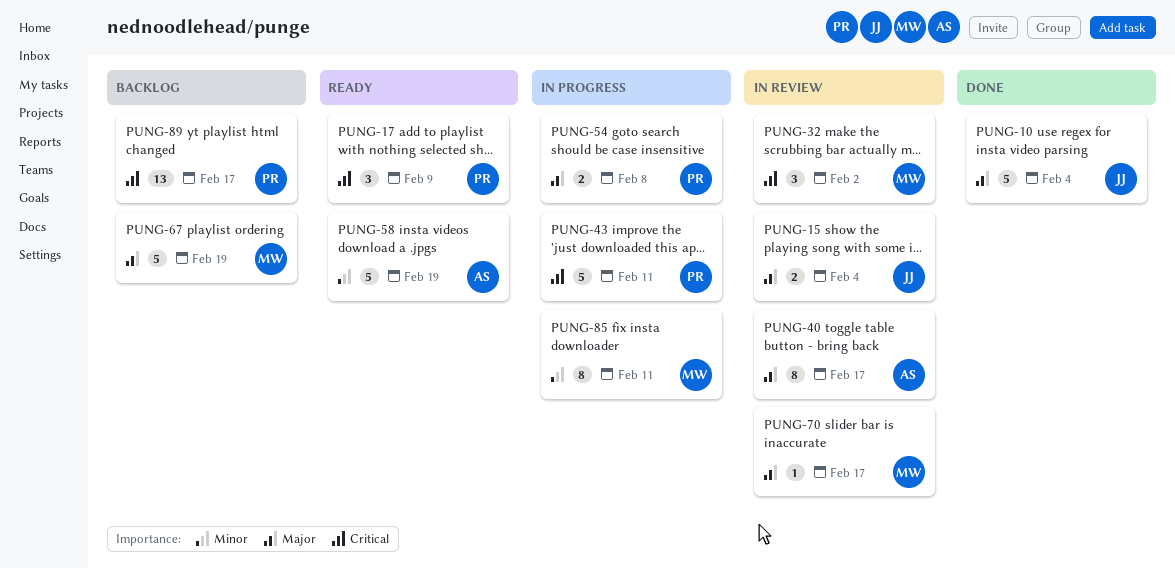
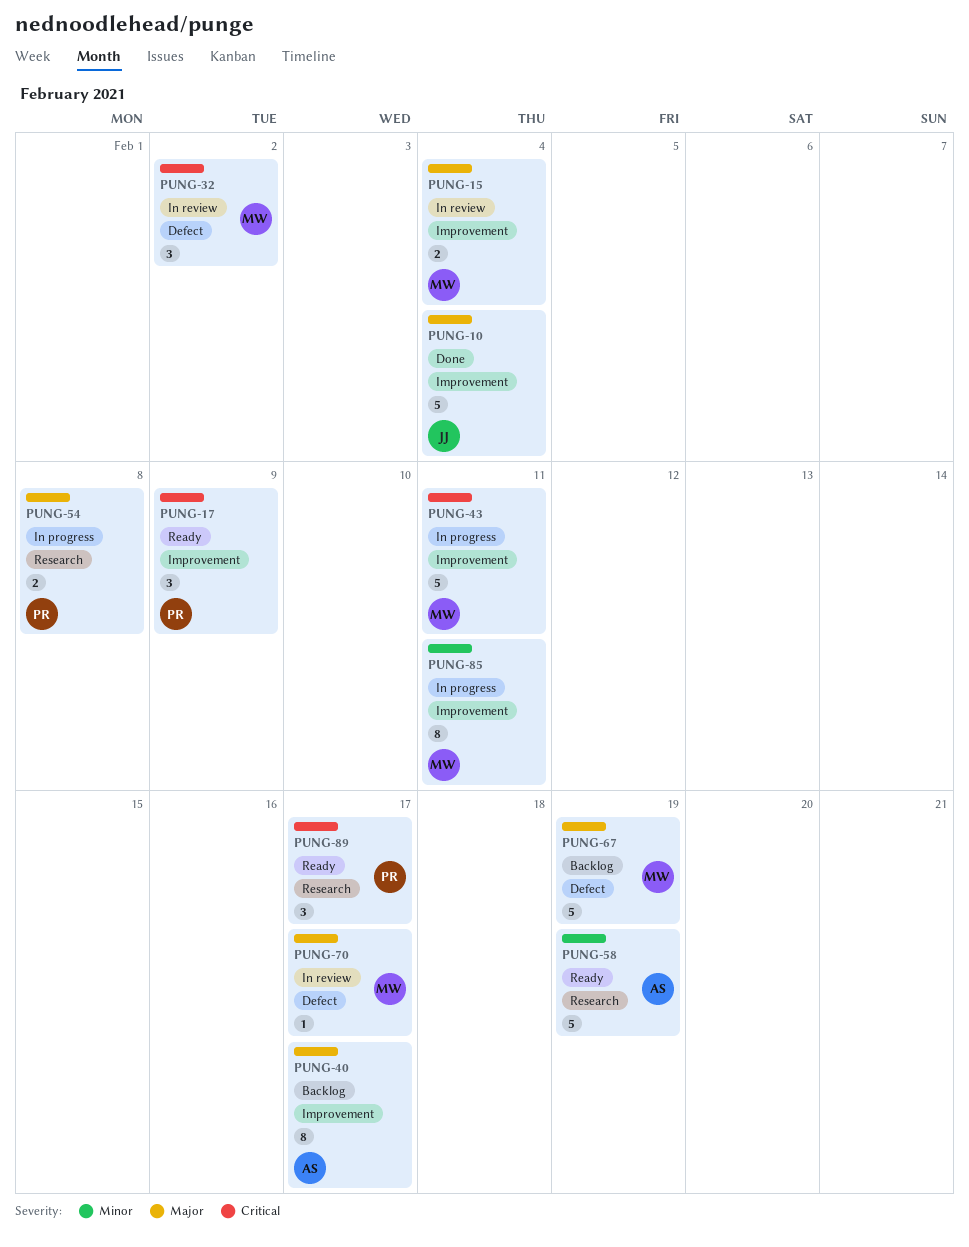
PUNG-15, owner: JJ -> MW
PUNG-40, status: In review -> Backlog
PUNG-43, owner: PR -> MW
PUNG-89, status: Backlog -> Ready
PUNG-89, estimate: 13 -> 3

